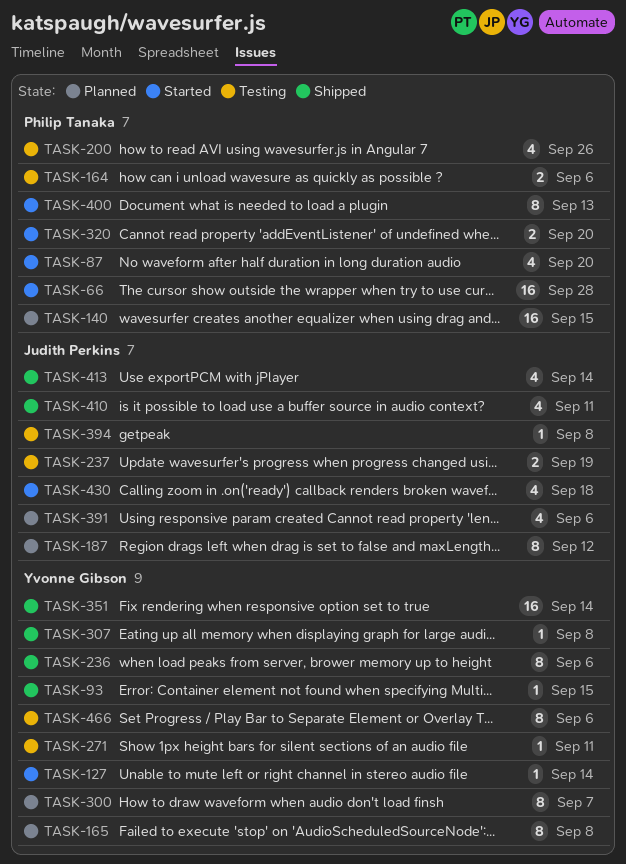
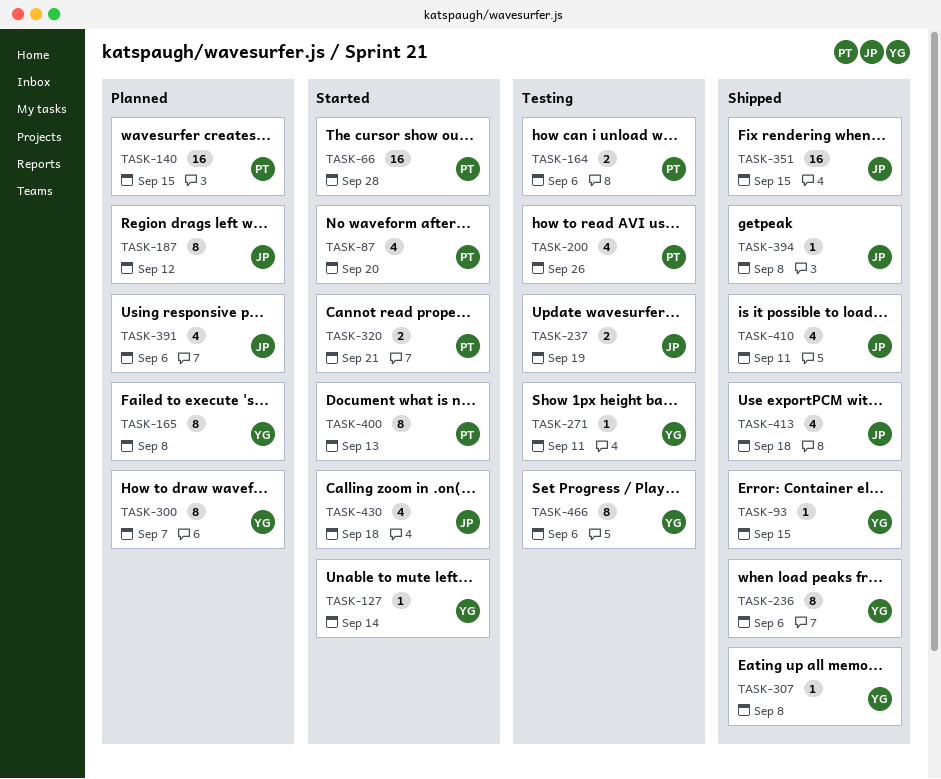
TASK-320, due: Sep 20 -> Sep 21
TASK-351, owner: Yvonne Gibson -> Judith Perkins
TASK-351, due: Sep 14 -> Sep 15
TASK-394, status: Testing -> Shipped
TASK-413, due: Sep 14 -> Sep 18

